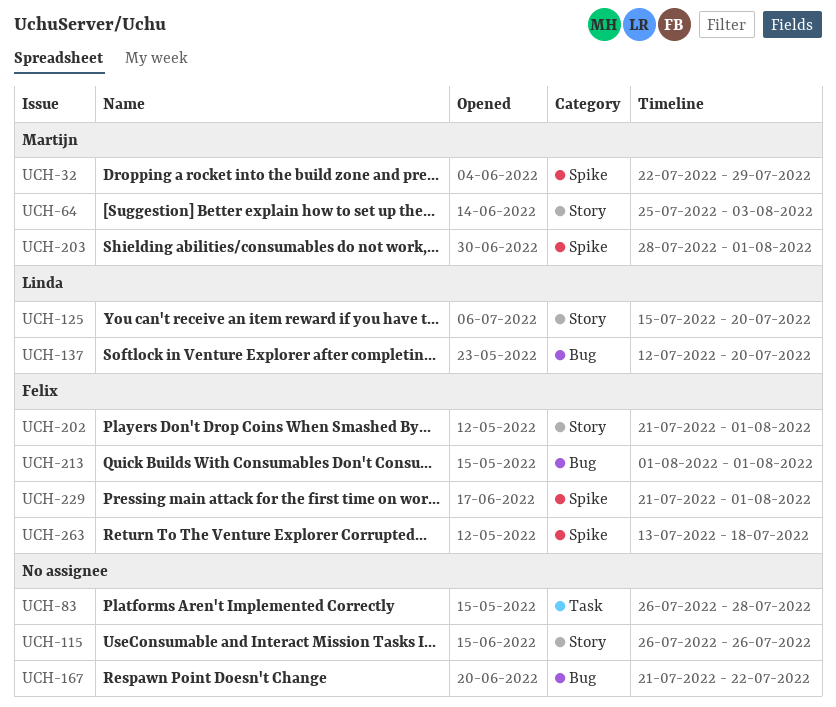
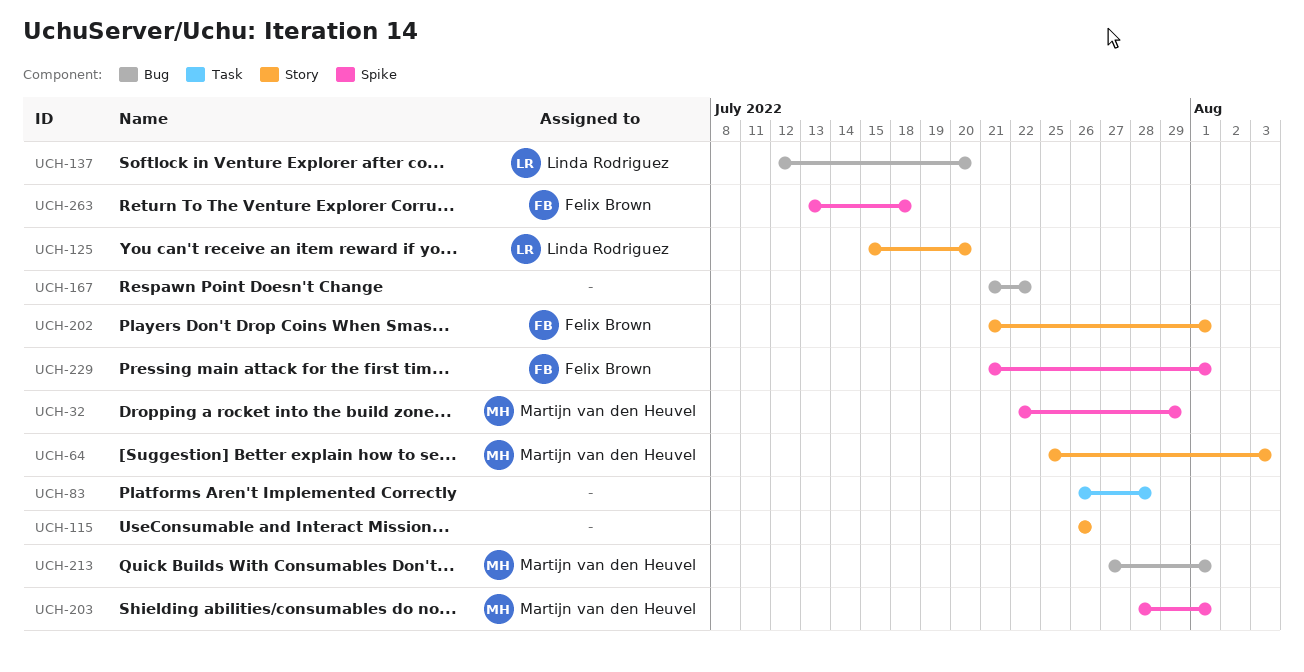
UCH-213, owner: Felix Brown -> Martijn van den Heuvel
UCH-213, start: Aug 1 -> Jul 27

